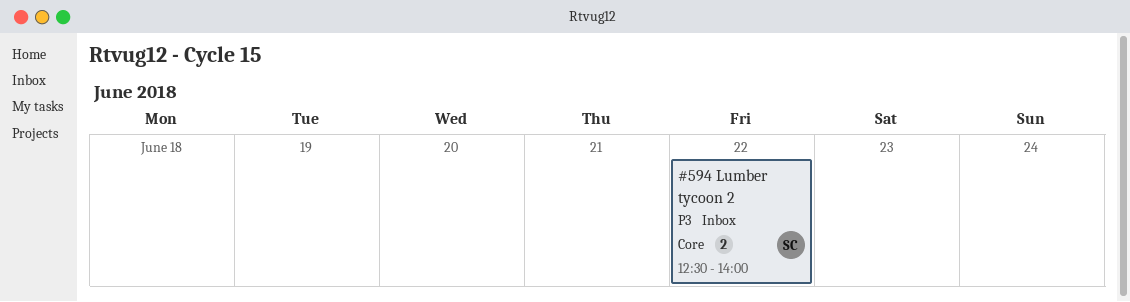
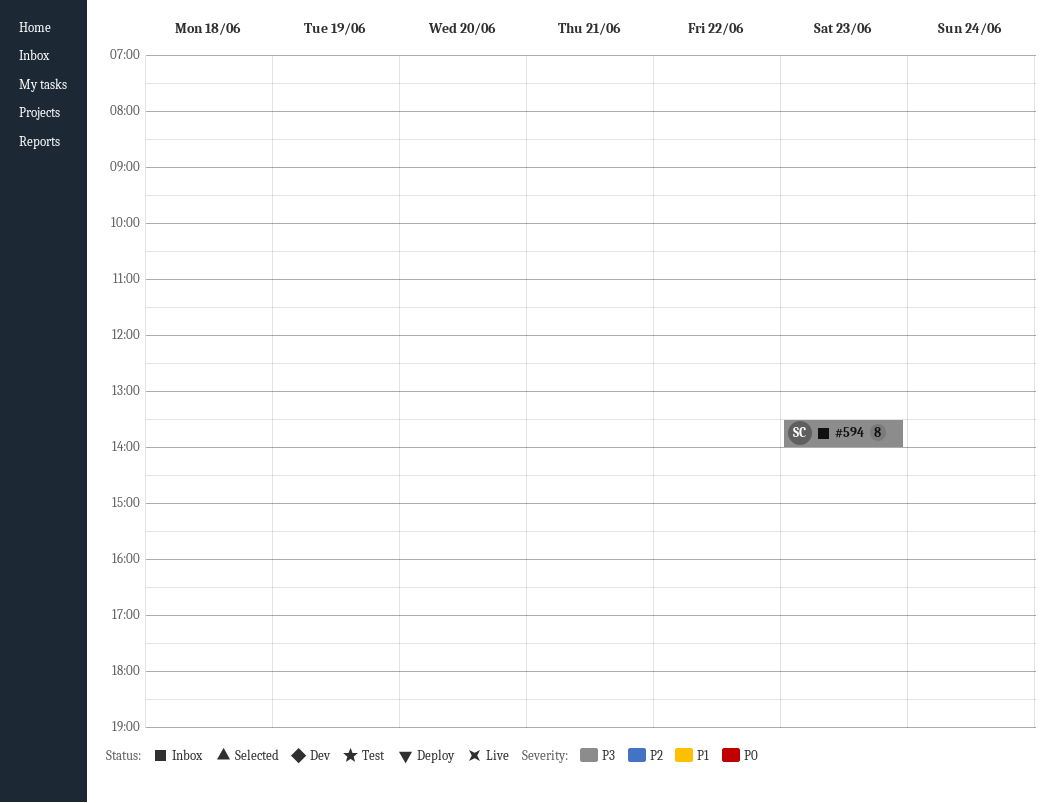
#594, estimate: 2 -> 8
#594, day: Jun 22 -> Jun 23
#594, begins: 12:30 -> 13:30

